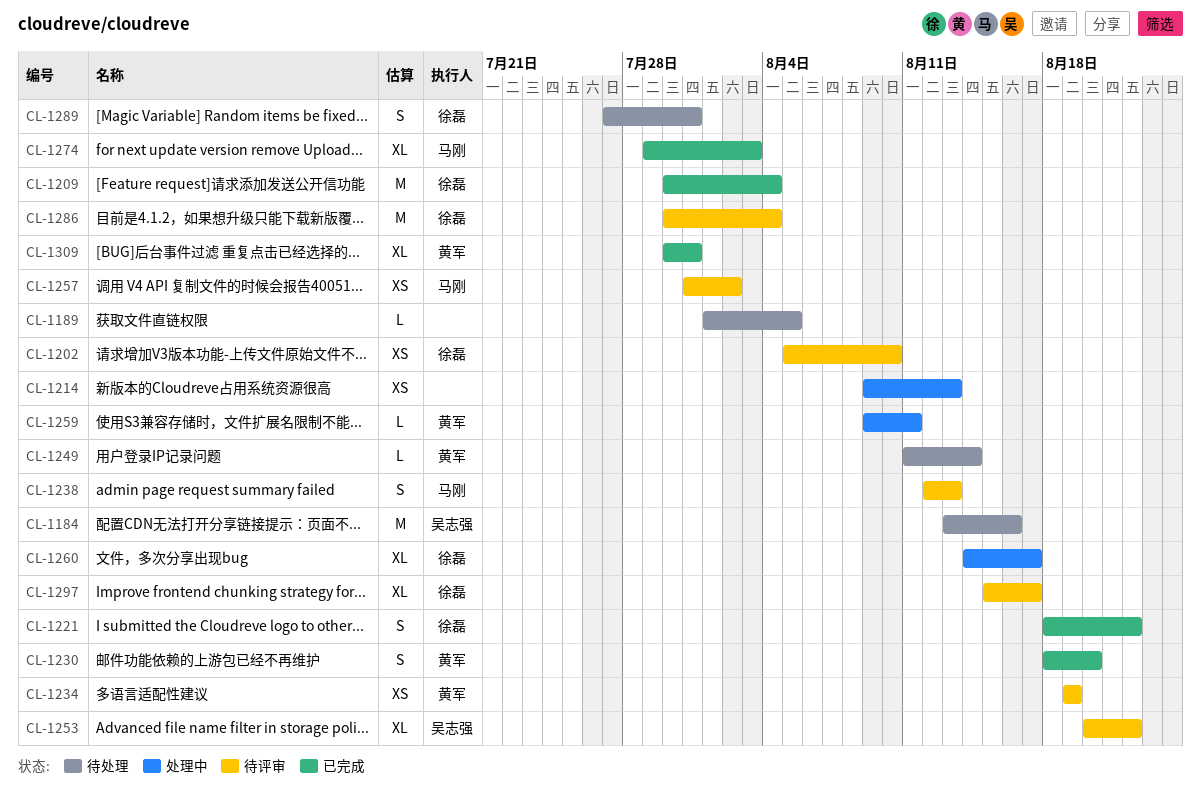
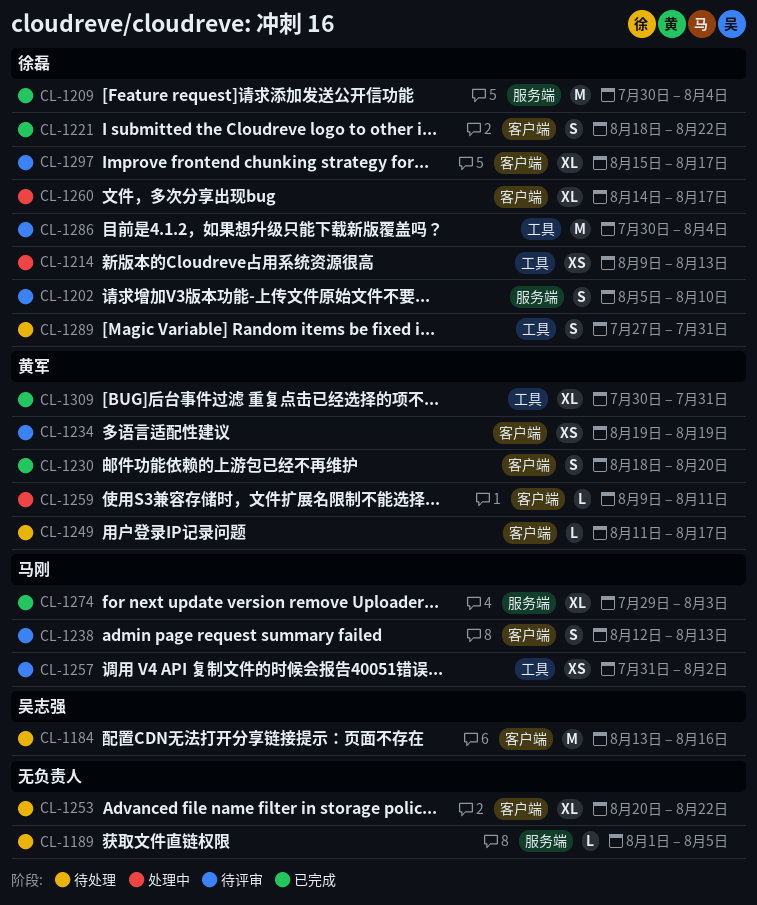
CL-1202, estimate: XS -> S
CL-1214, owner: none -> 徐磊
CL-1249, due: Aug 14 -> Aug 17
CL-1253, status: 待评审 -> 待处理
CL-1253, owner: 吴志强 -> none

